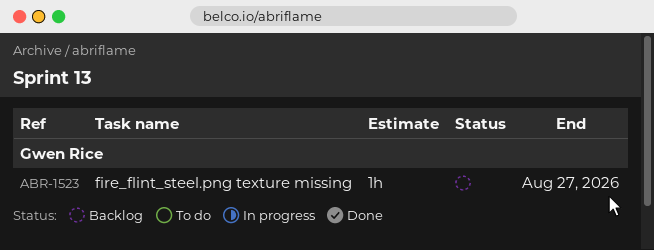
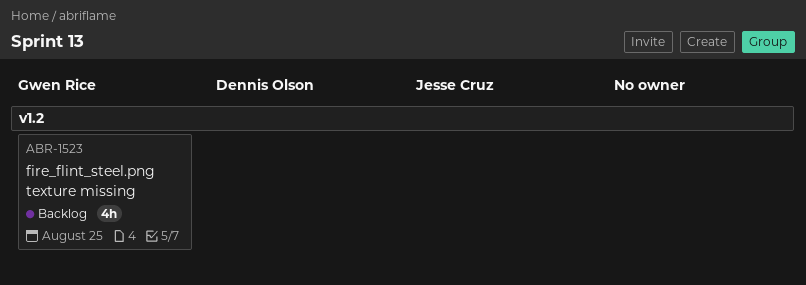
ABR-1523, estimate: 1h -> 4h
ABR-1523, due: Aug 27 -> Aug 25

